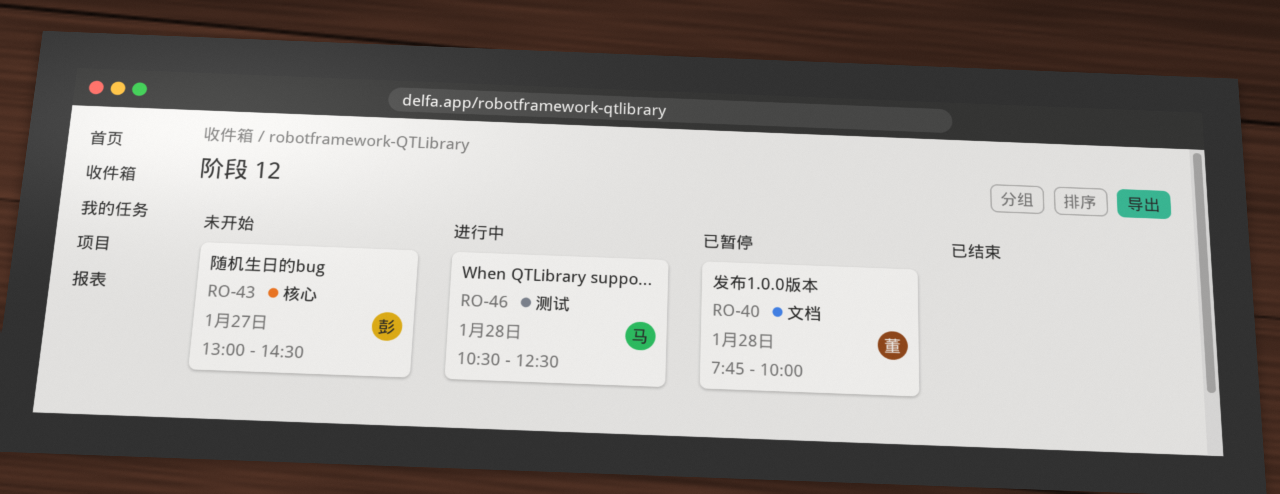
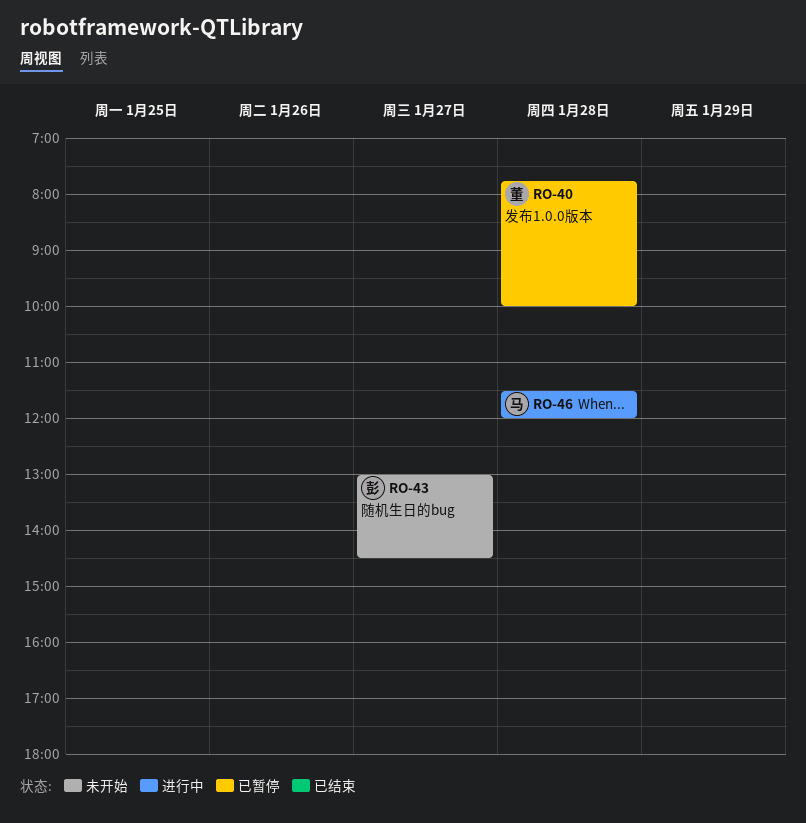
RO-46, begins: 10:30 -> 11:30
RO-46, ends: 12:30 -> 12:00

